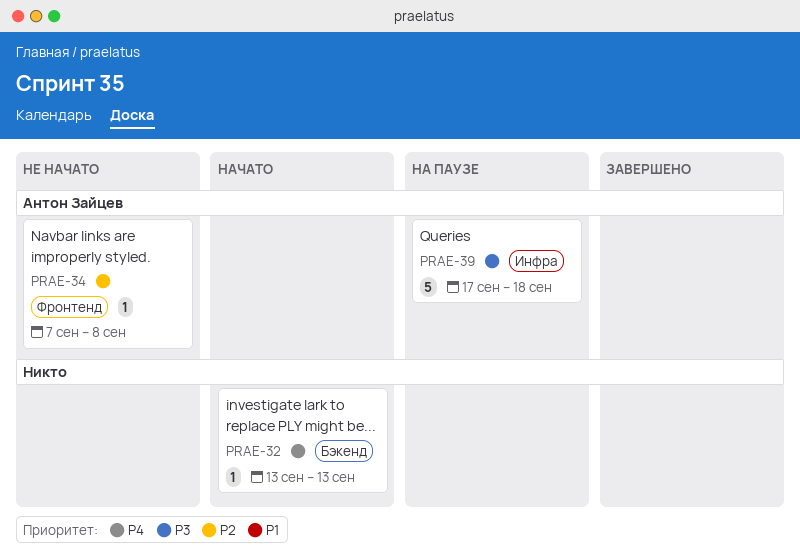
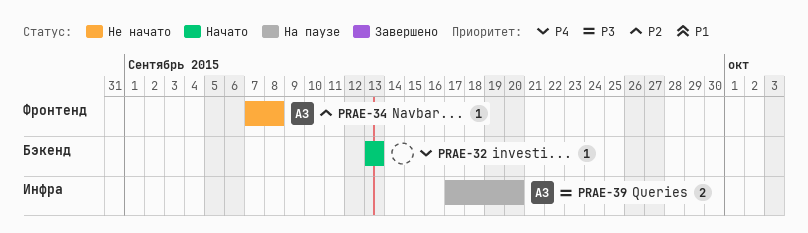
PRAE-39, estimate: 5 -> 2
PRAE-39, due: Sep 18 -> Sep 20

